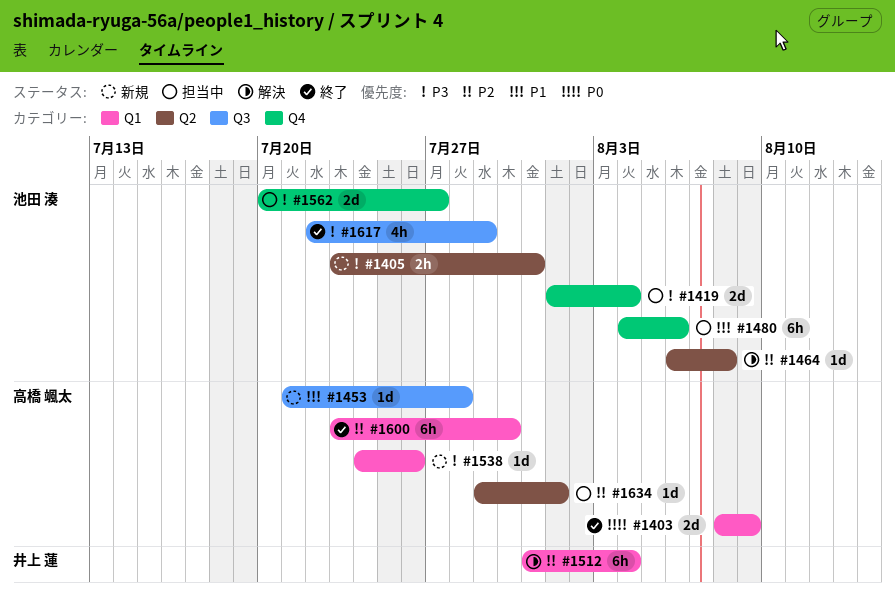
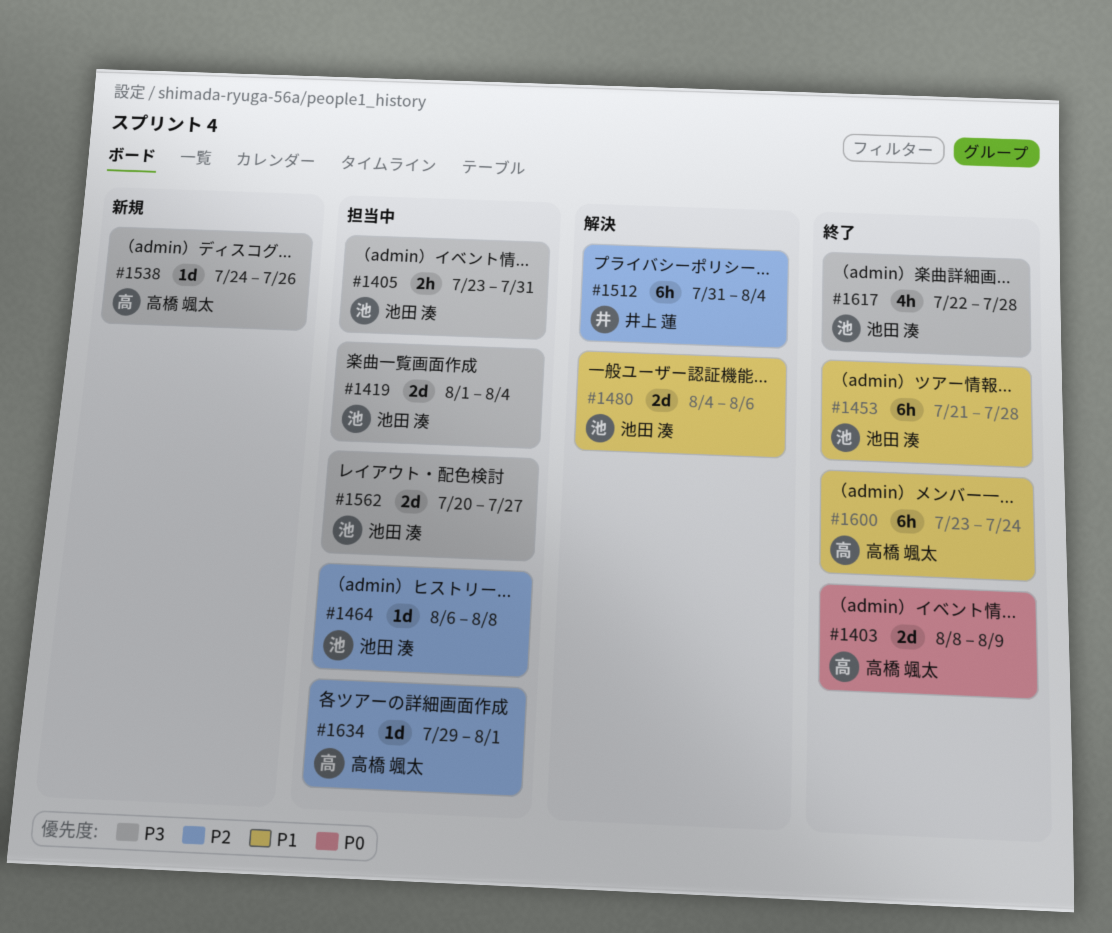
#1405, status: 新規 -> 担当中
#1453, status: 新規 -> 終了
#1453, owner: 高橋 颯太 -> 池田 湊
#1453, estimate: 1d -> 6h
#1464, status: 解決 -> 担当中
#1480, status: 担当中 -> 解決
#1480, estimate: 6h -> 2d
#1600, priority: P2 -> P1
#1600, due: Jul 30 -> Jul 24
#1617, due: Jul 29 -> Jul 28

